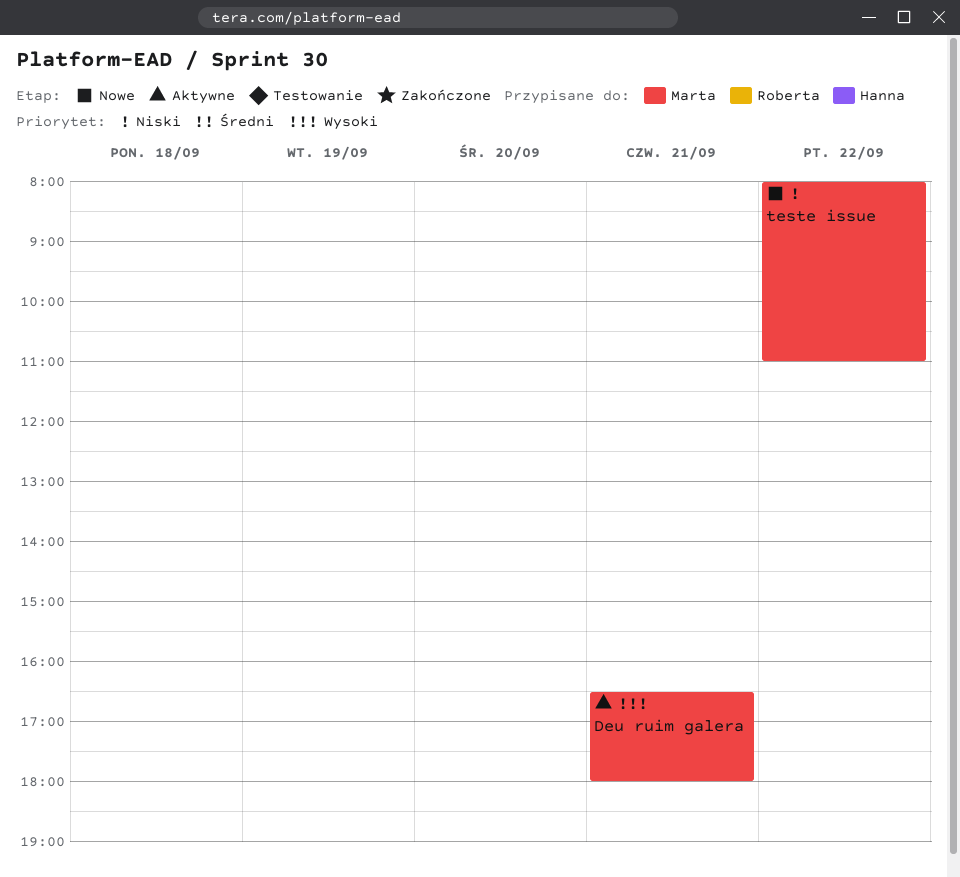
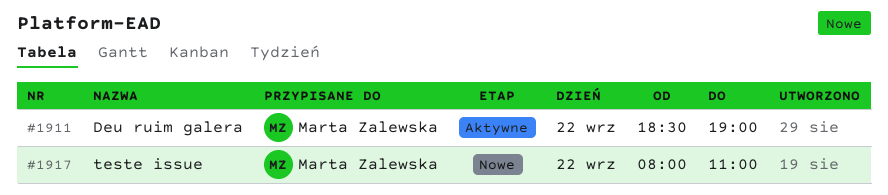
Deu ruim galera, day: Sep 21 -> Sep 22
Deu ruim galera, begins: 16:30 -> 18:30
Deu ruim galera, ends: 18:00 -> 19:00

